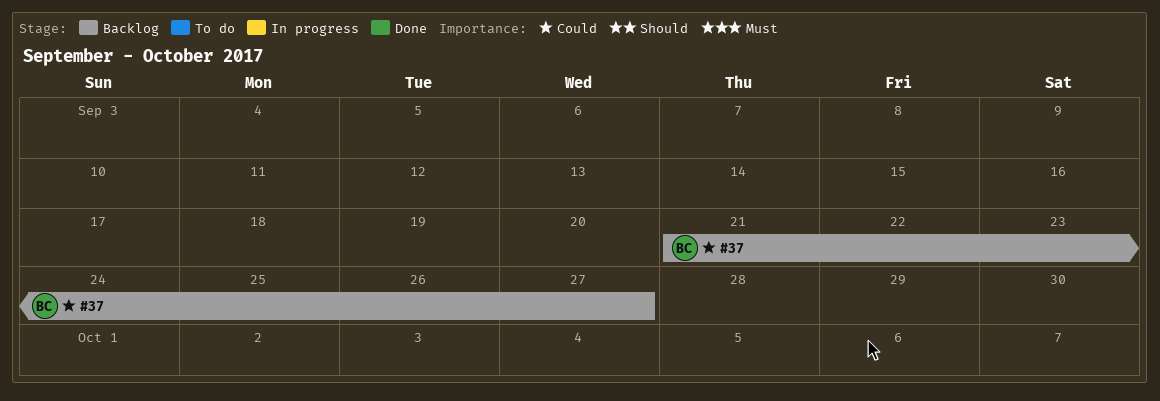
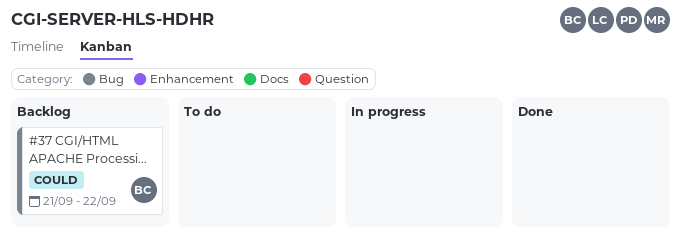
#37, due: Sep 27 -> Sep 22

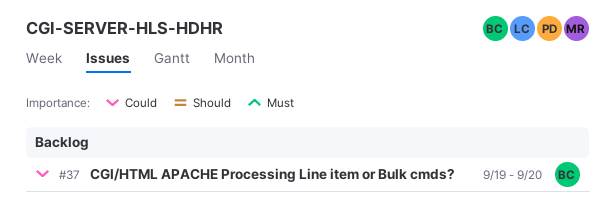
#37, start: Sep 21 -> Sep 19
#37, due: Sep 22 -> Sep 20

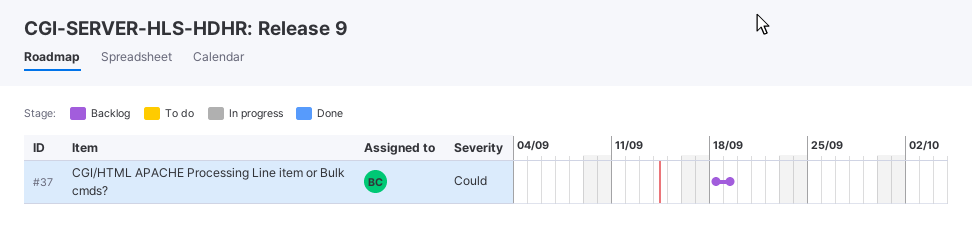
#37, start: Sep 19 -> Sep 18
#37, due: Sep 20 -> Sep 19

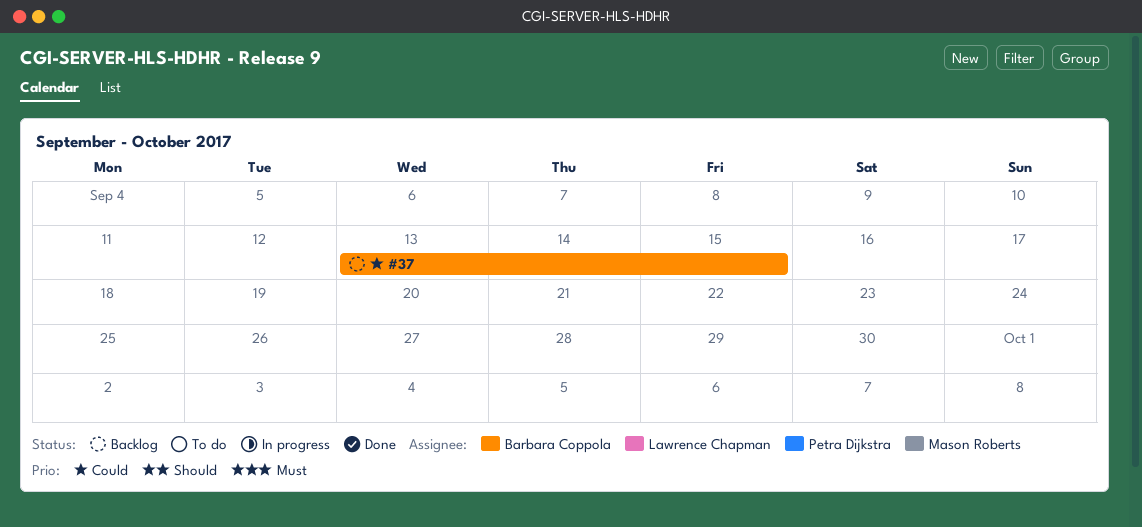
#37, start: Sep 18 -> Sep 13
#37, due: Sep 19 -> Sep 15

